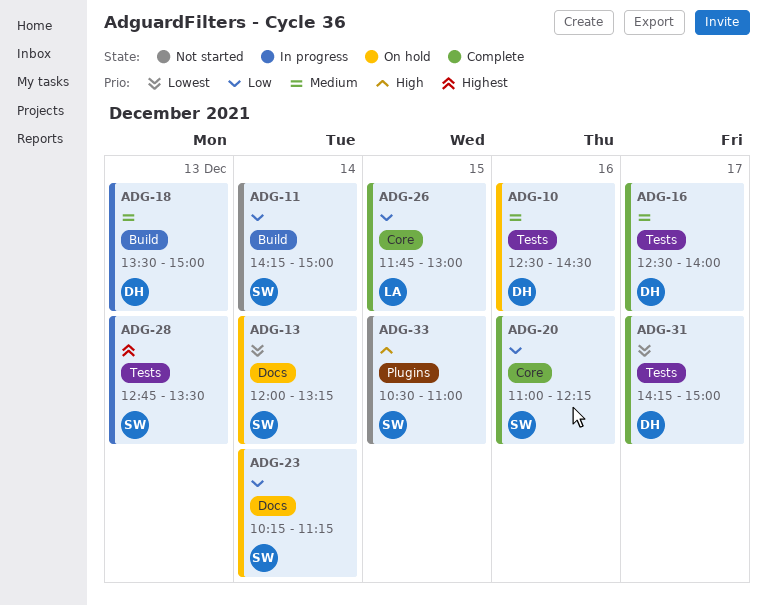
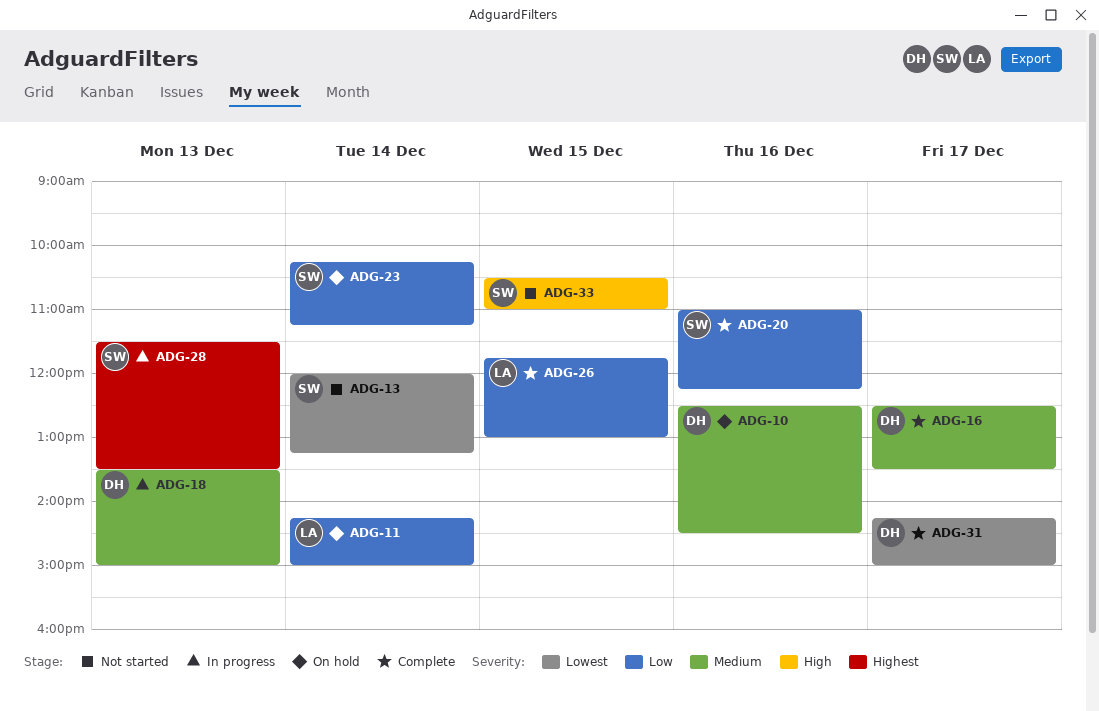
ADG-11, status: Not started -> On hold
ADG-11, owner: SW -> LA
ADG-13, status: On hold -> Not started
ADG-16, ends: 14:00 -> 13:30
ADG-28, begins: 12:45 -> 11:30

